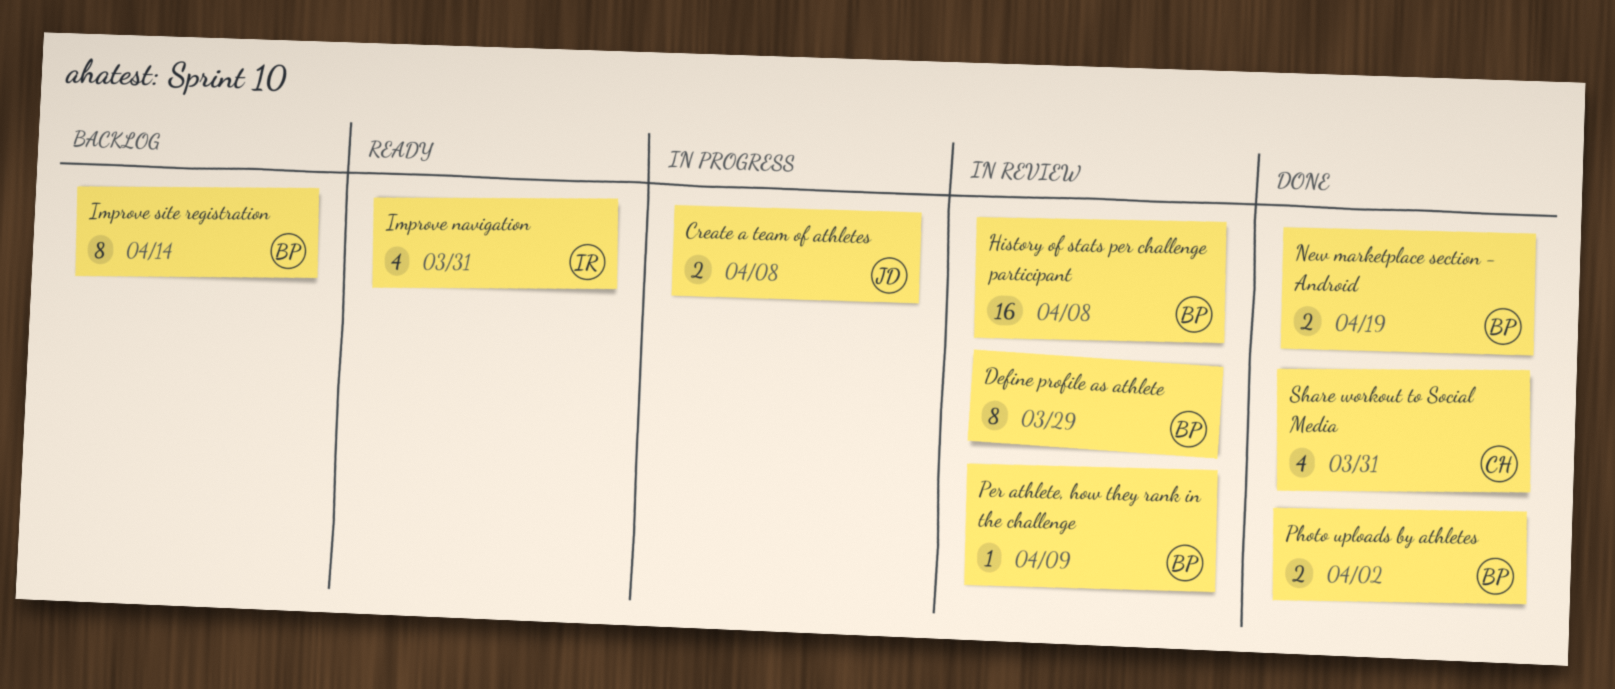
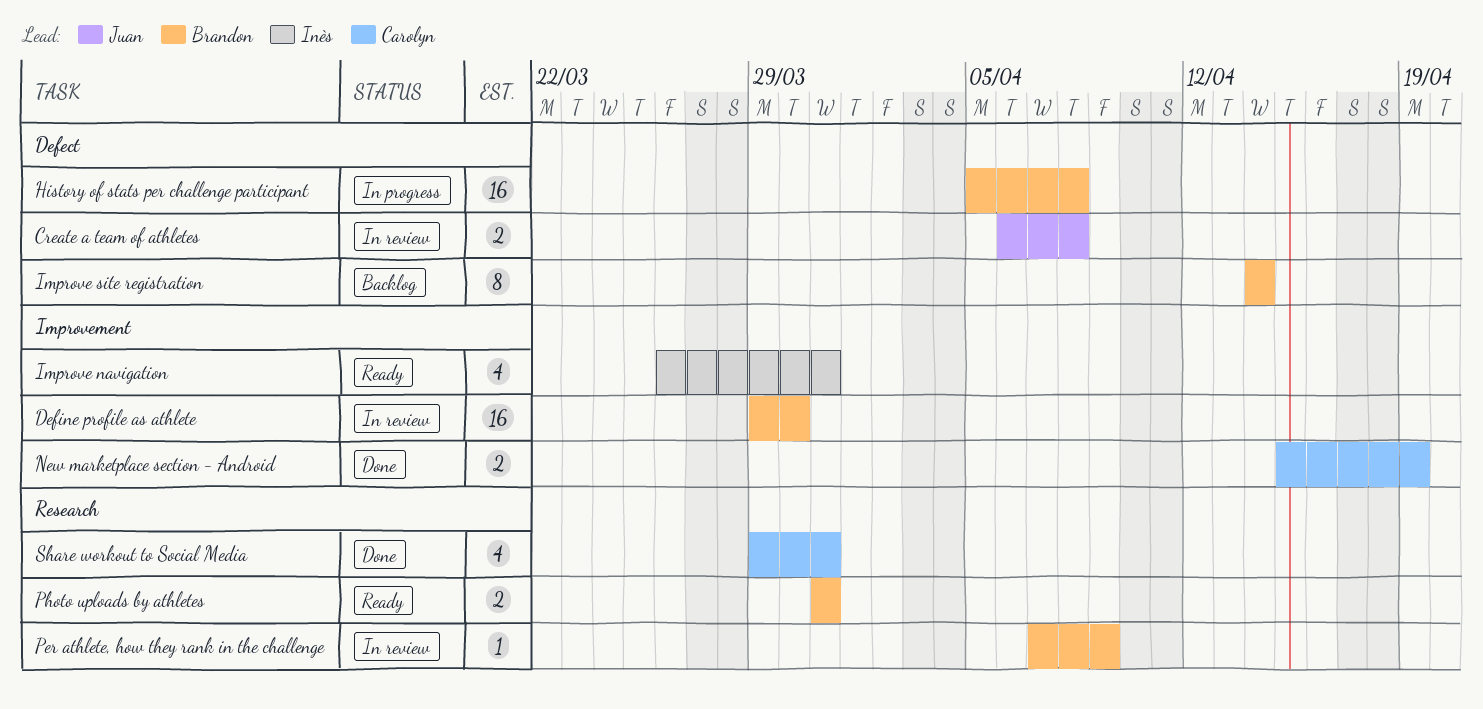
Create a team of athletes, status: In progress -> In review
Define profile as athlete, estimate: 8 -> 16
Define profile as athlete, due: Mar 29 -> Mar 30
History of stats per challenge participant, status: In review -> In progress
New marketplace section - Android, owner: Brandon -> Carolyn
Photo uploads by athletes, status: Done -> Ready
Photo uploads by athletes, due: Apr 2 -> Mar 31

